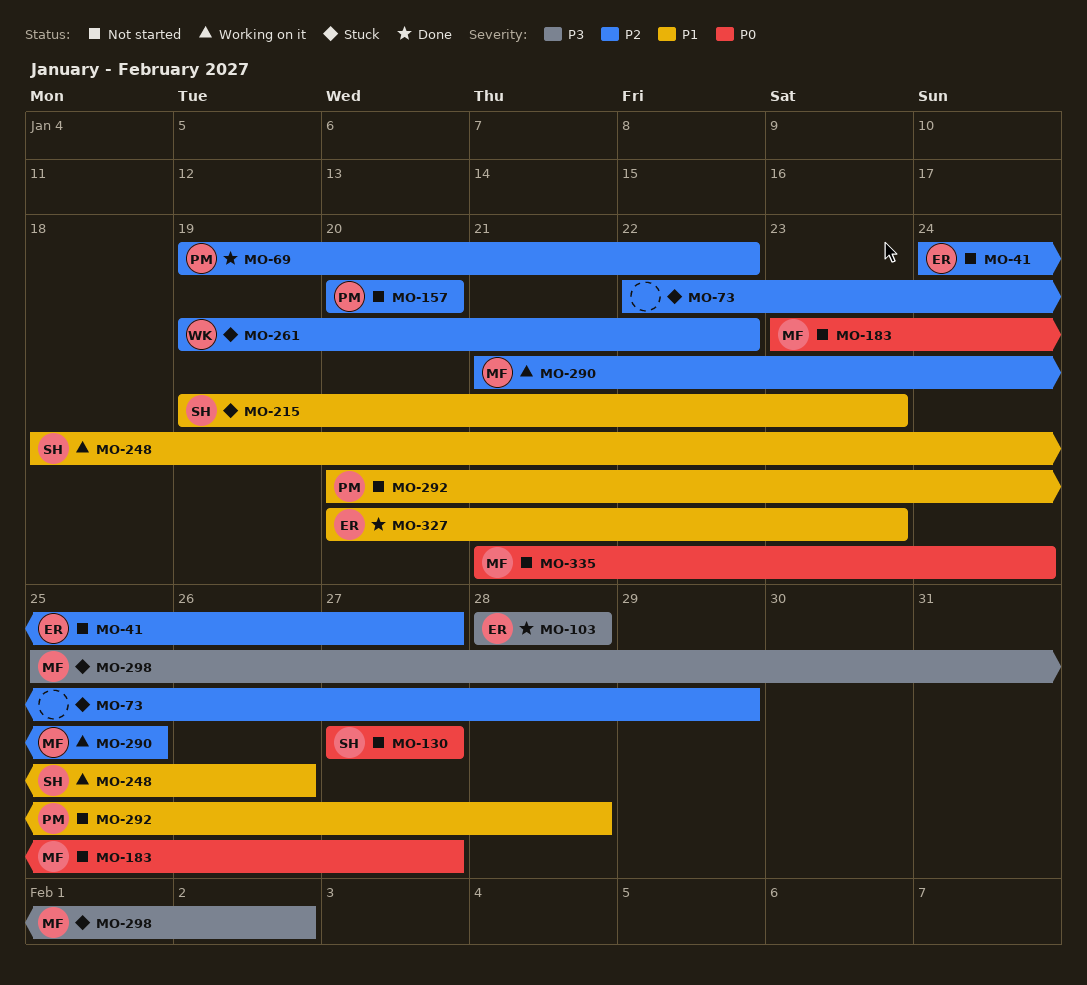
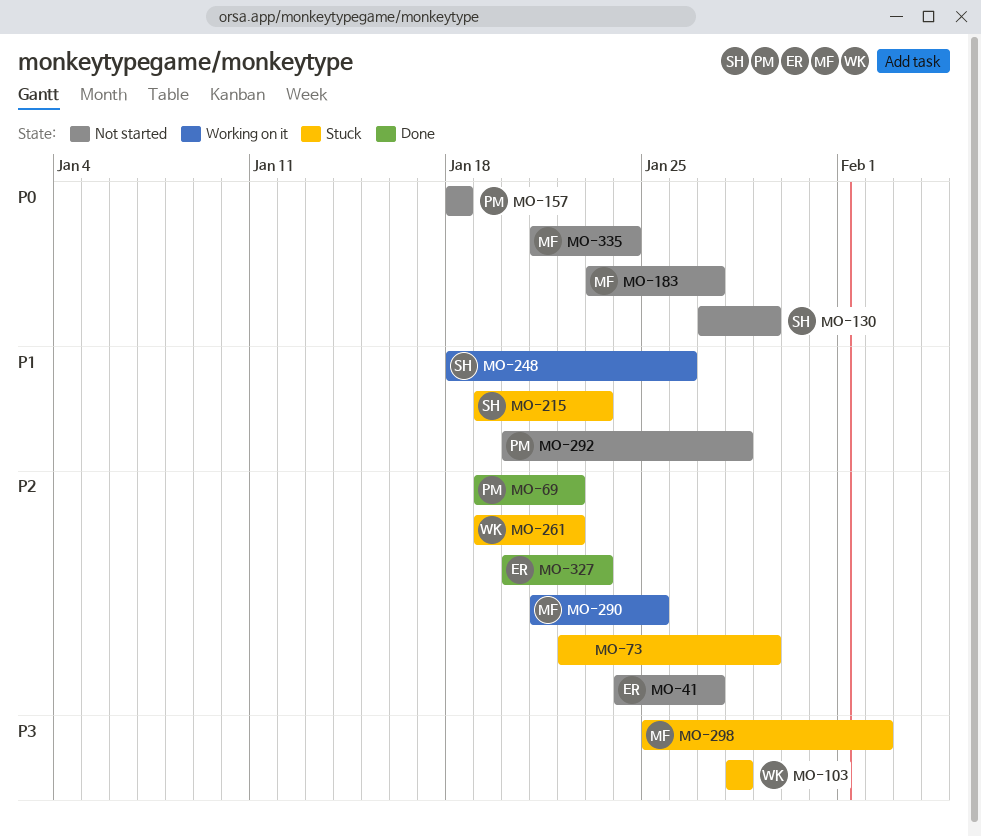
MO-103, status: Done -> Stuck
MO-103, owner: ER -> WK
MO-130, due: Jan 27 -> Jan 29
MO-157, priority: P2 -> P0
MO-157, start: Jan 20 -> Jan 18
MO-157, due: Jan 20 -> Jan 18
MO-327, priority: P1 -> P2

